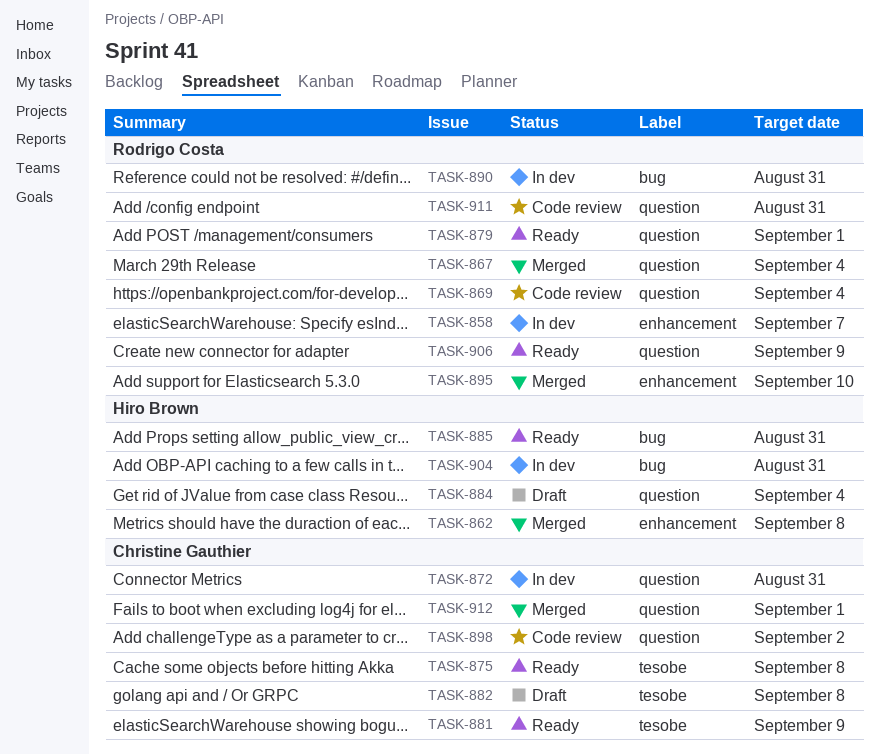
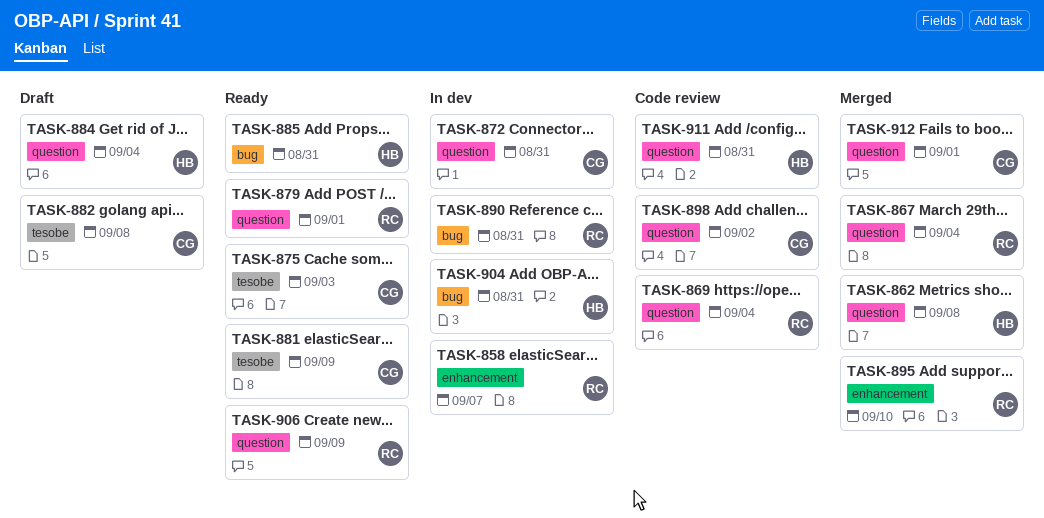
TASK-862, label: enhancement -> question
TASK-875, due: Sep 8 -> Sep 3
TASK-911, owner: Rodrigo Costa -> Hiro Brown

